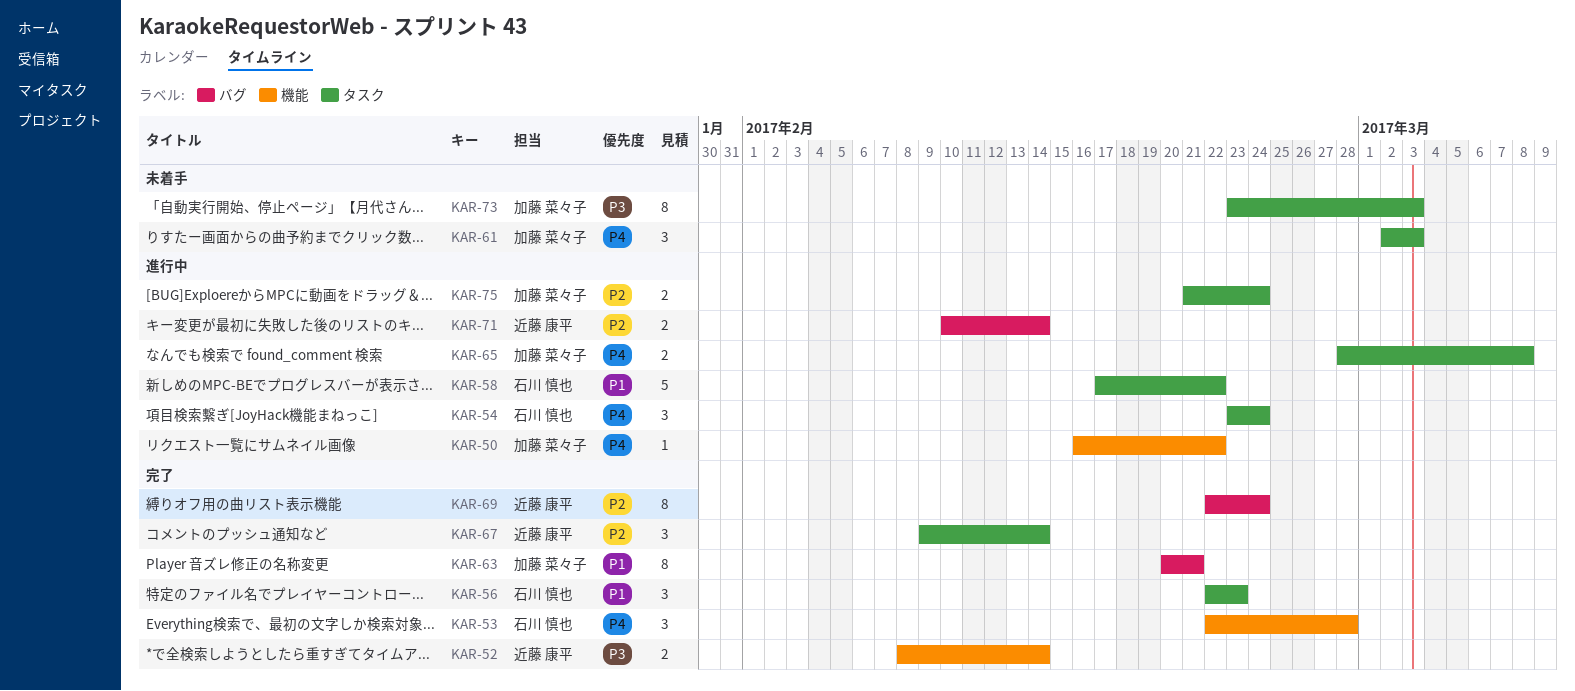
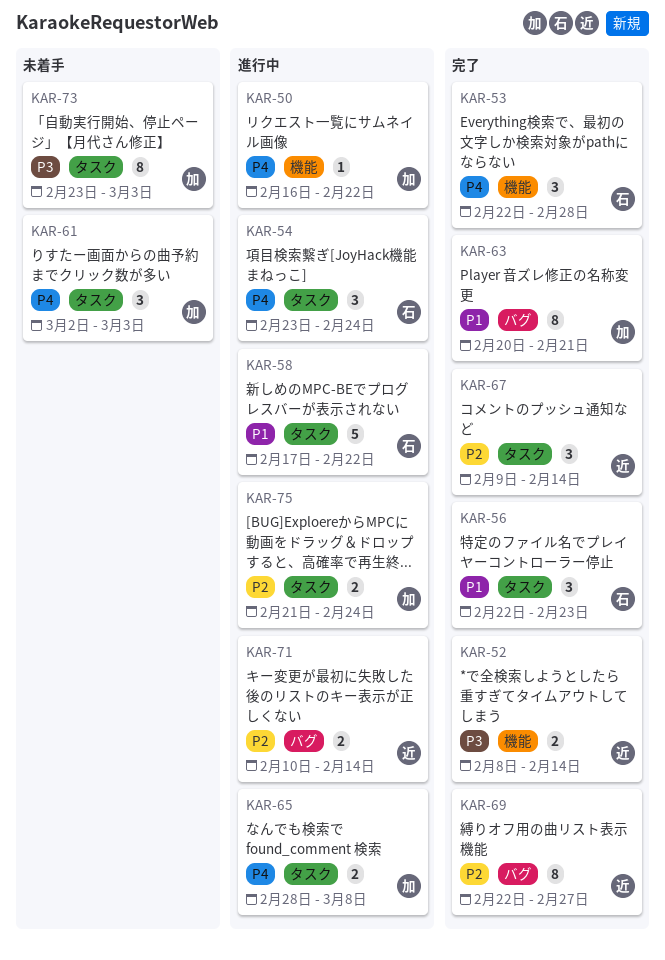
KAR-69, due: Feb 24 -> Feb 27

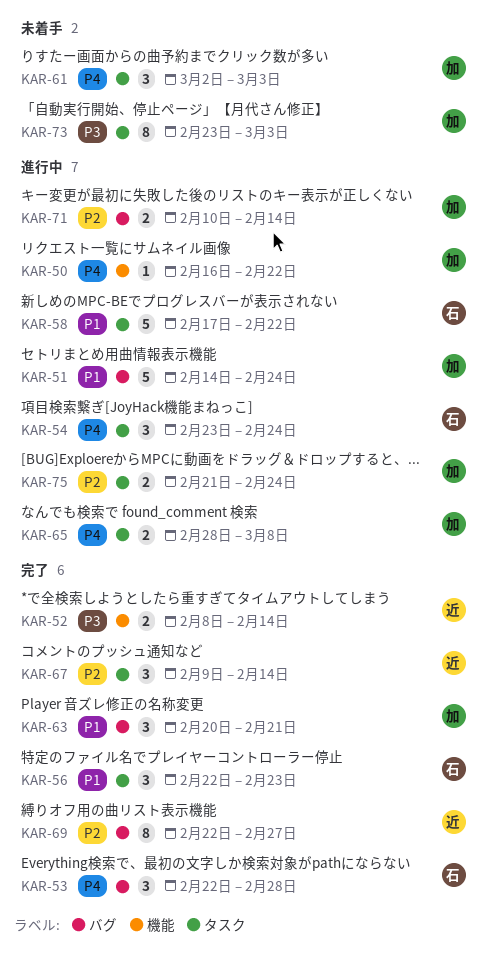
KAR-51: none -> present
KAR-53, label: 機能 -> バグ
KAR-63, estimate: 8 -> 3
KAR-71, owner: 近 -> 加

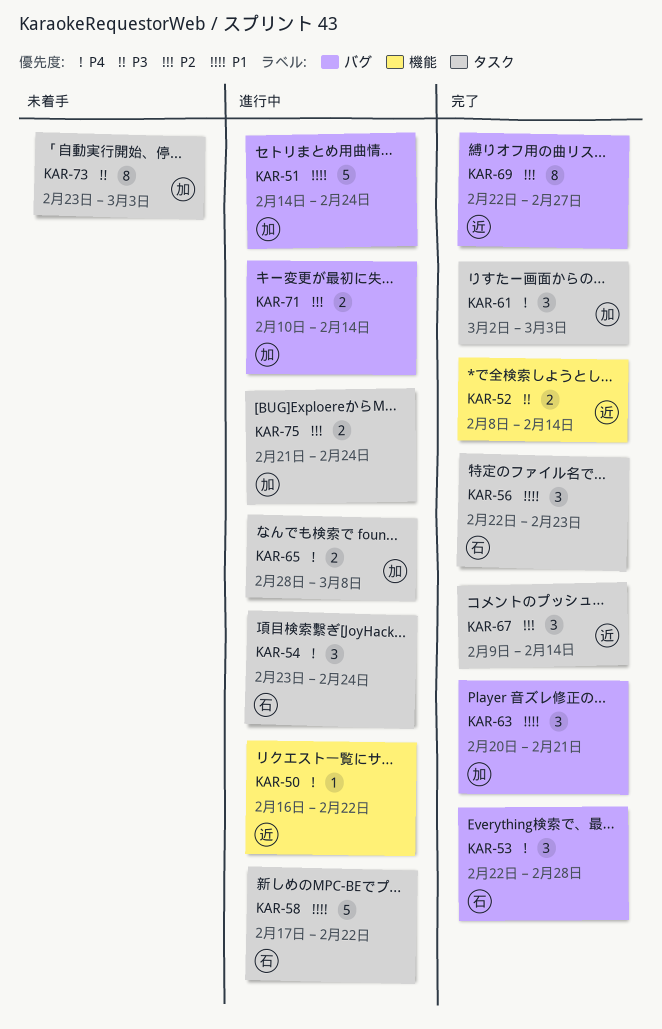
KAR-50, owner: 加 -> 近
KAR-61, status: 未着手 -> 完了

